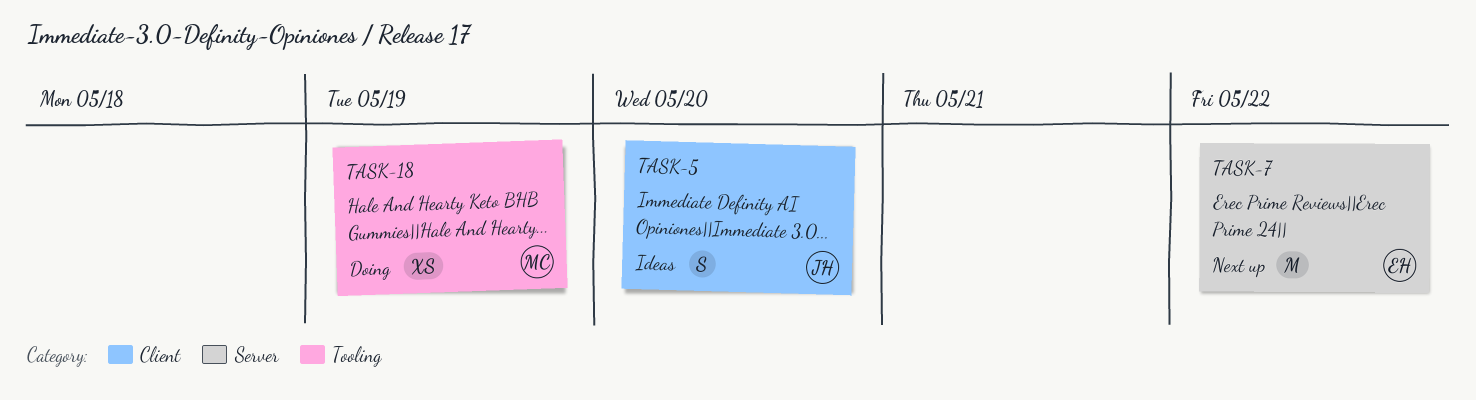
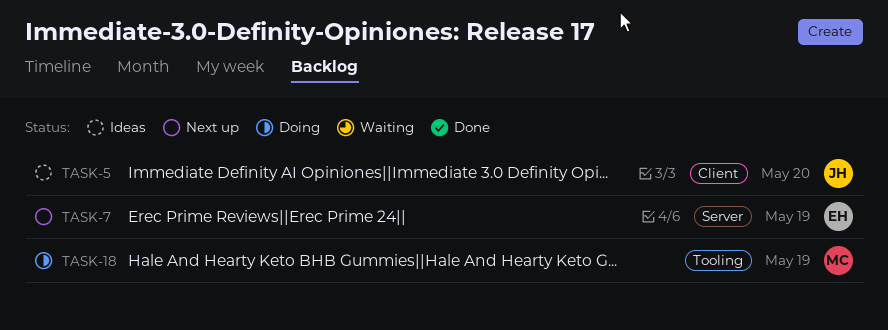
TASK-7, due: May 22 -> May 19

